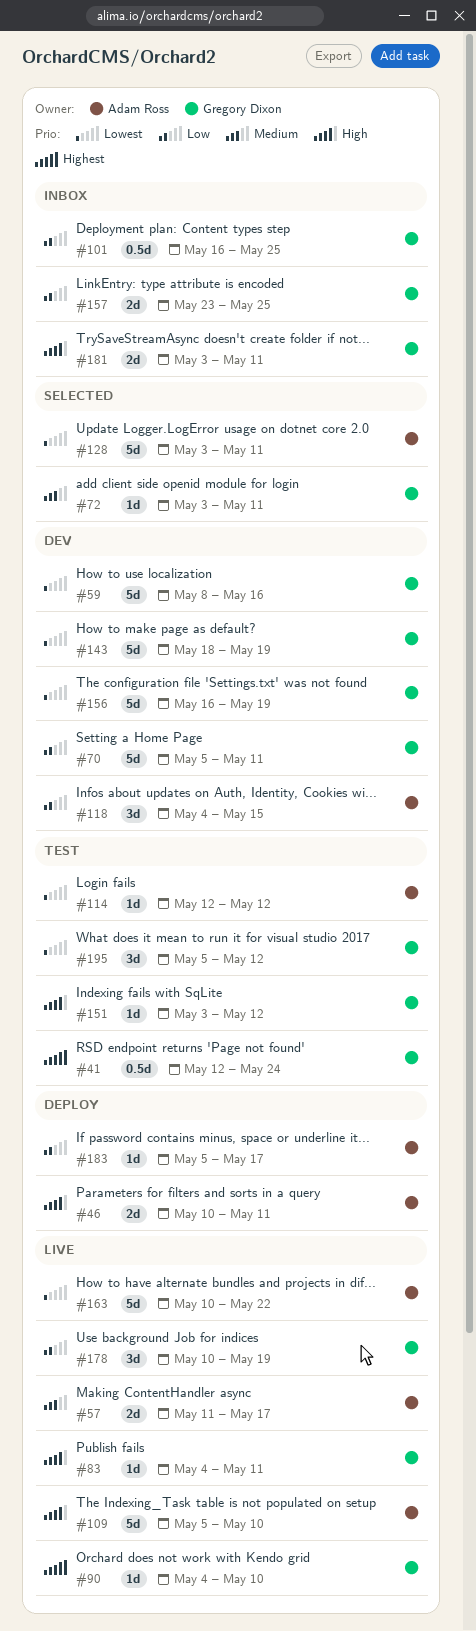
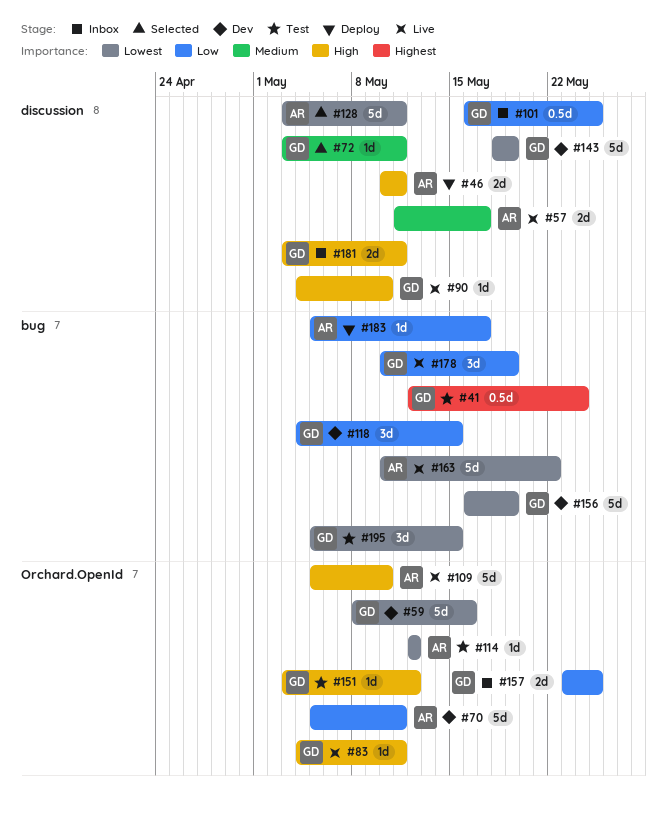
#70, owner: Gregory Dixon -> Adam Ross
#90, priority: Highest -> High
#118, owner: Adam Ross -> Gregory Dixon
#195, due: May 12 -> May 15

